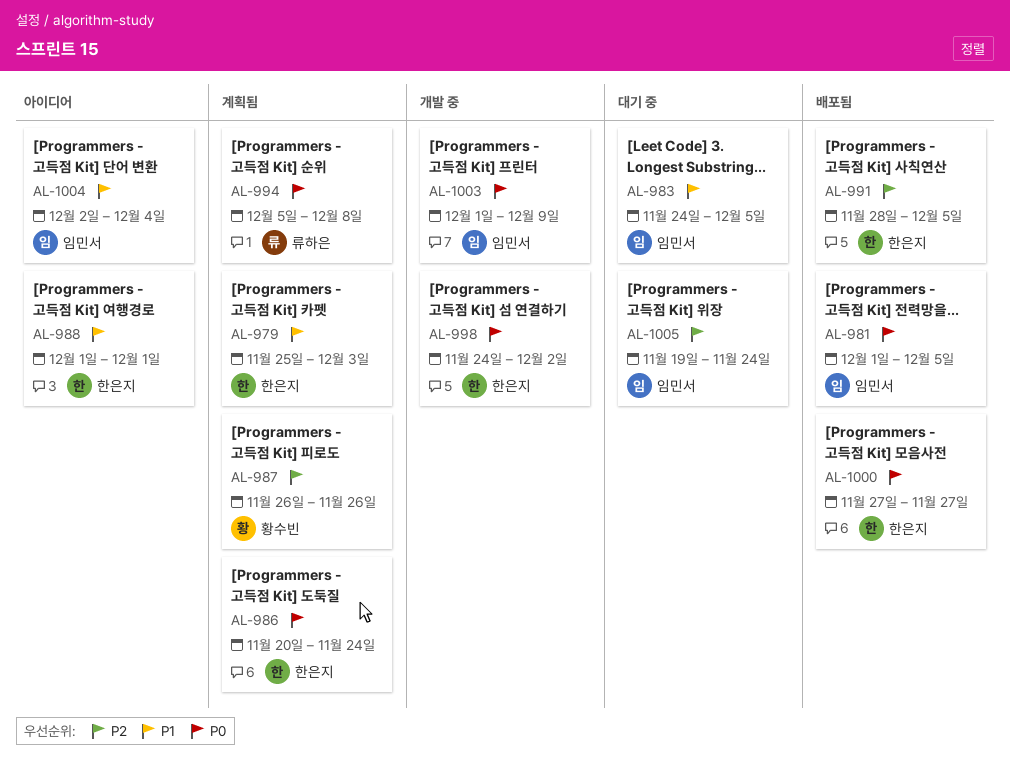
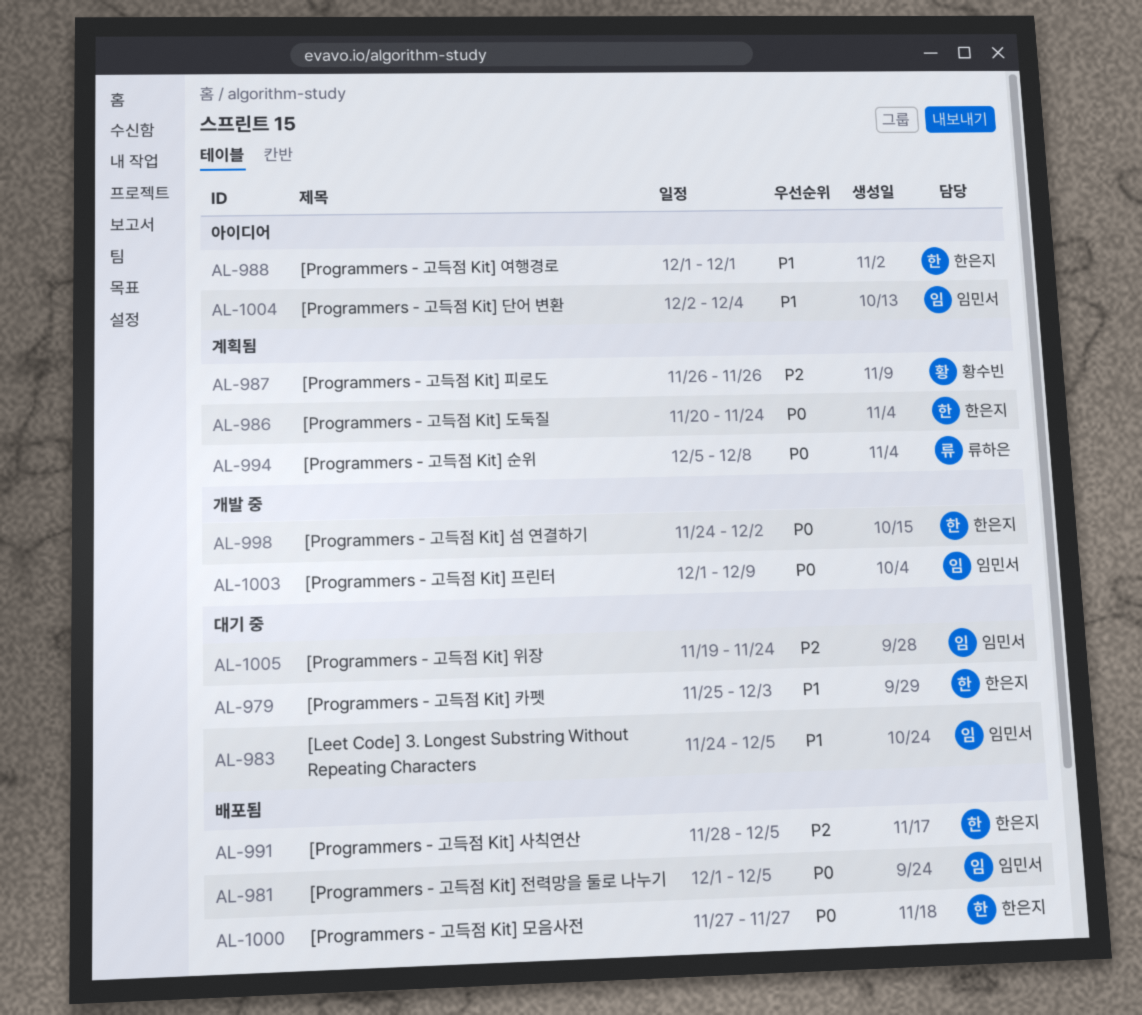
AL-979, status: 계획됨 -> 대기 중

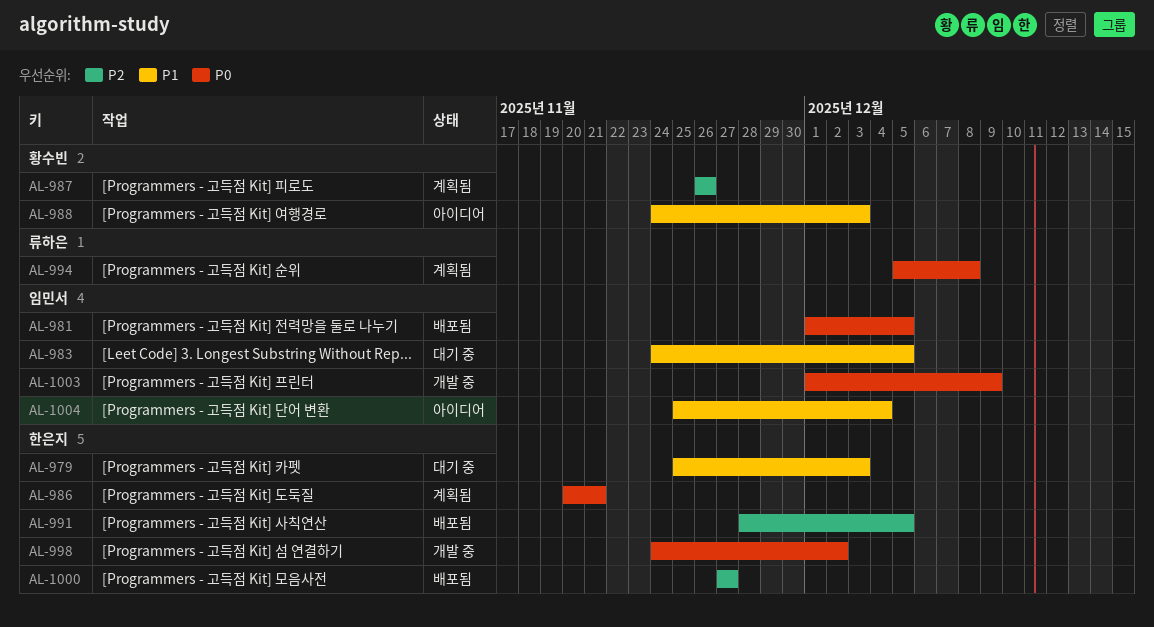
AL-986, due: Nov 24 -> Nov 21
AL-988, owner: 한은지 -> 황수빈
AL-988, start: Dec 1 -> Nov 24
AL-988, due: Dec 1 -> Dec 3
AL-1000, priority: P0 -> P2
AL-1004, start: Dec 2 -> Nov 25
AL-1005: present -> none

